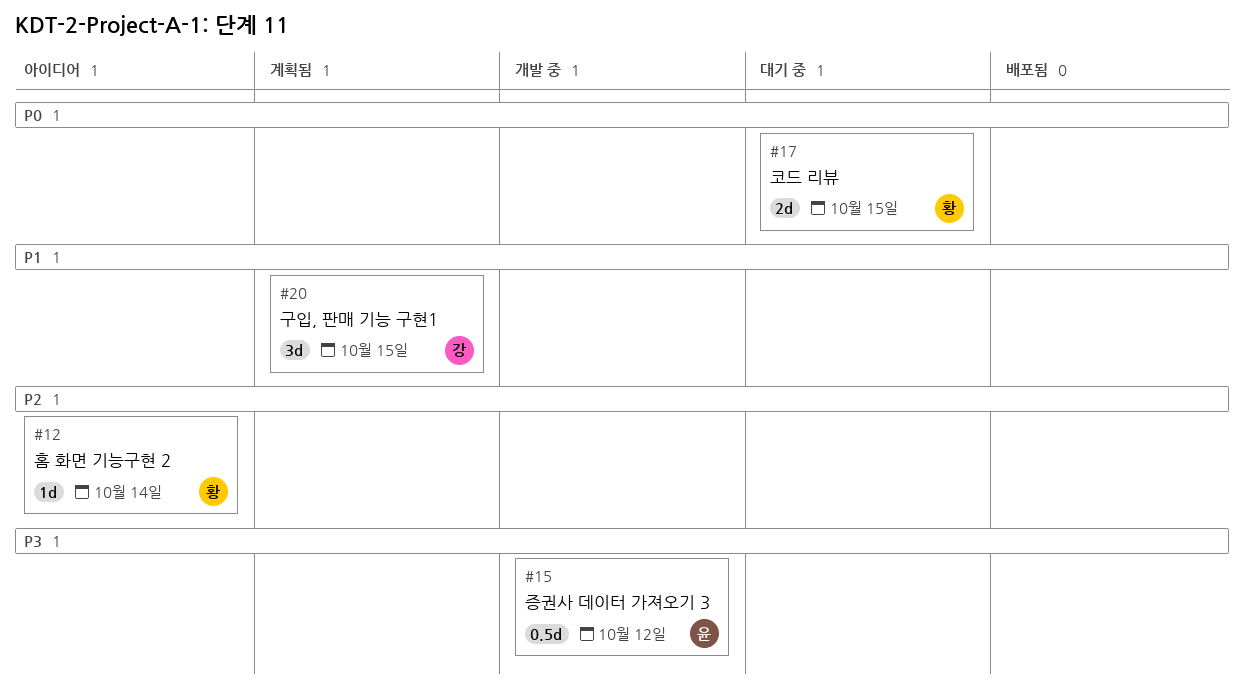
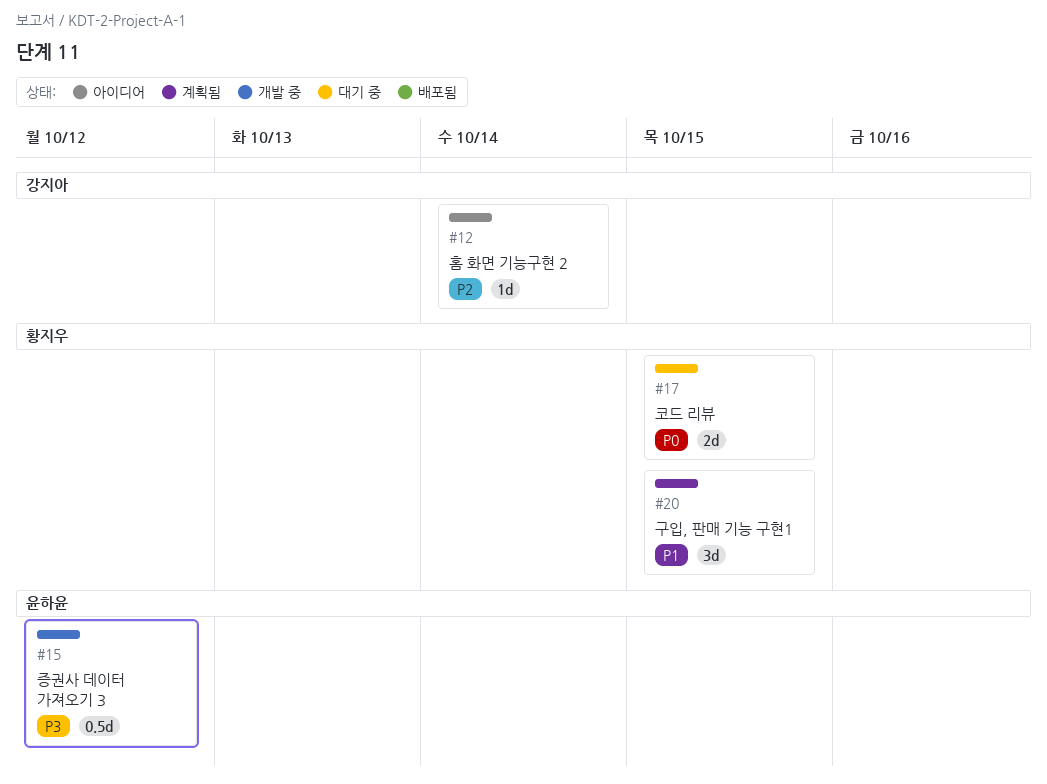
#12, owner: 황지우 -> 강지아
#20, owner: 강지아 -> 황지우

